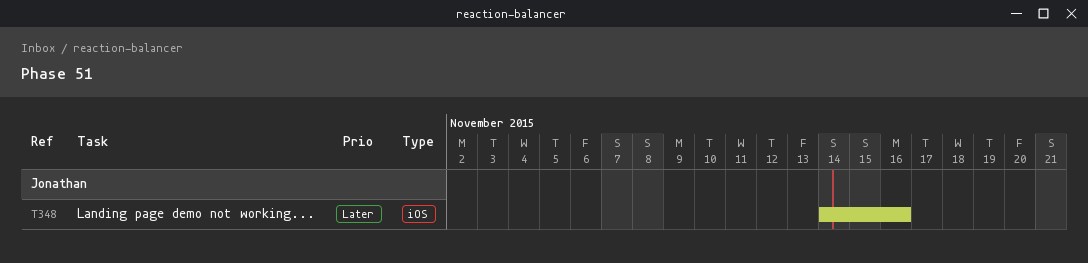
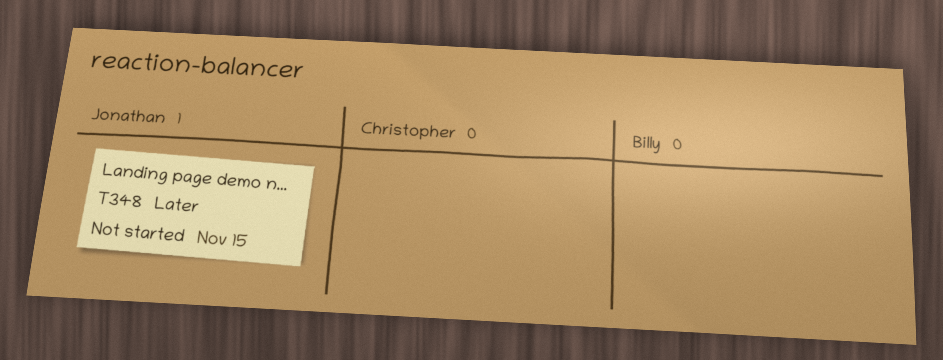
T348, due: Nov 16 -> Nov 15

